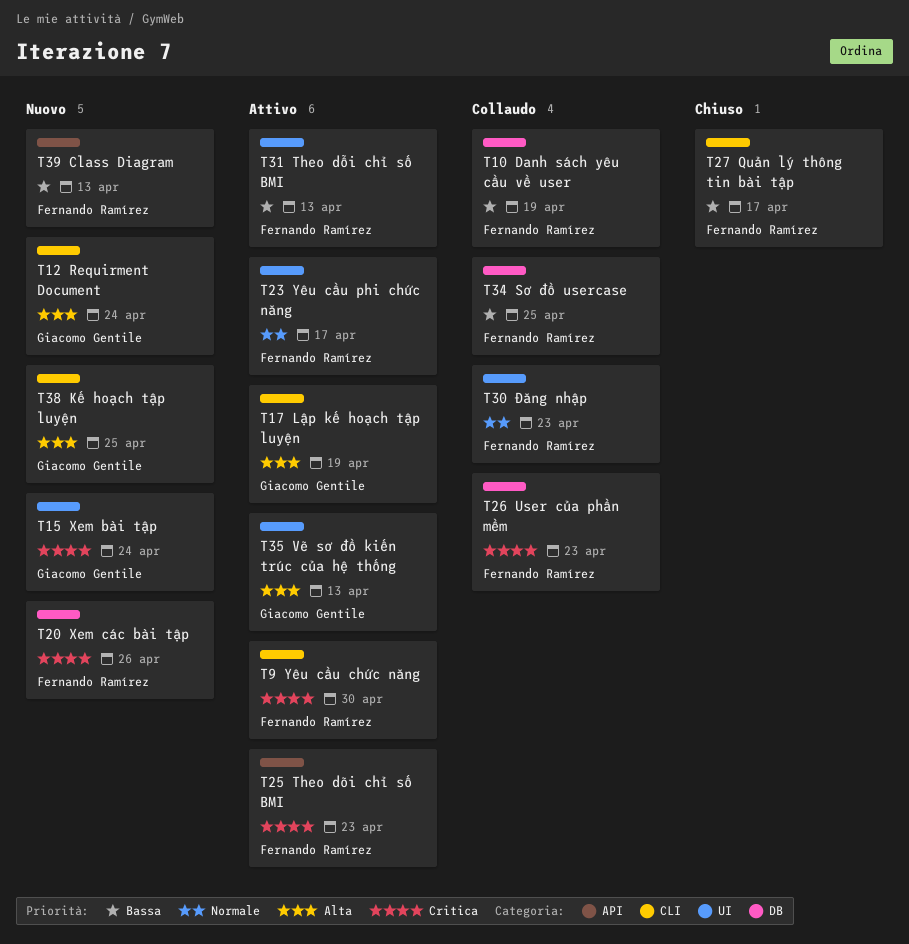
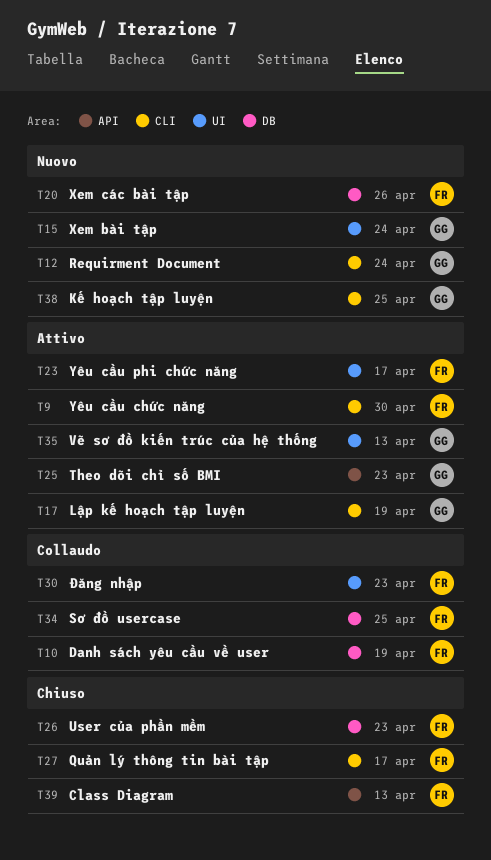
T25, owner: Fernando Ramírez -> Giacomo Gentile
T26, status: Collaudo -> Chiuso
T31: present -> none
T39, status: Nuovo -> Chiuso

